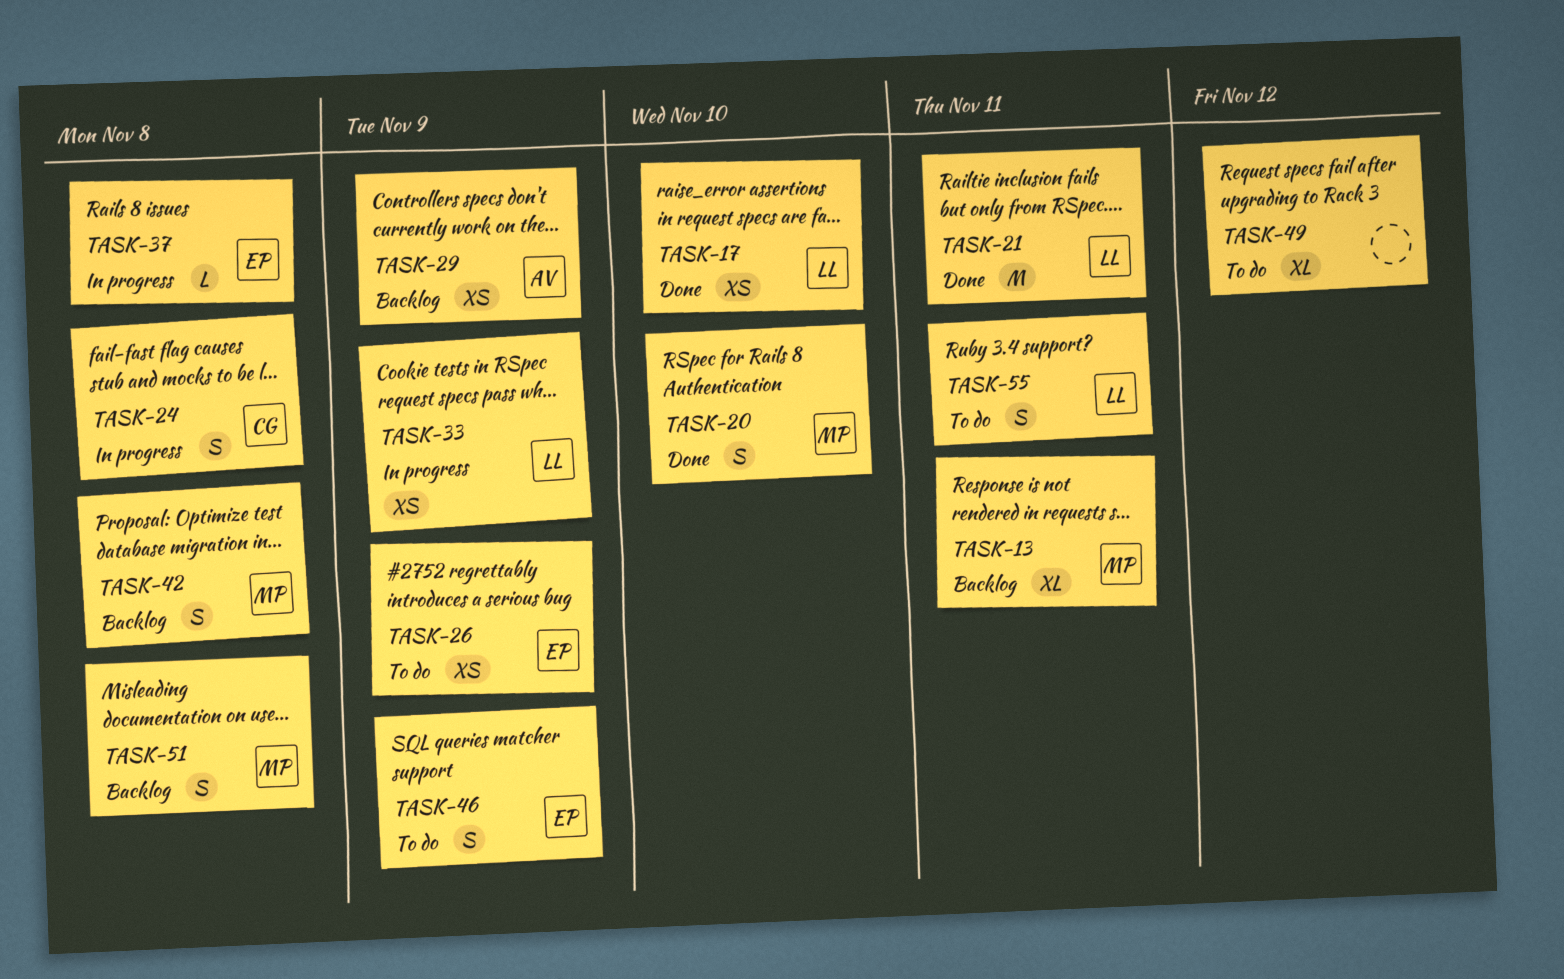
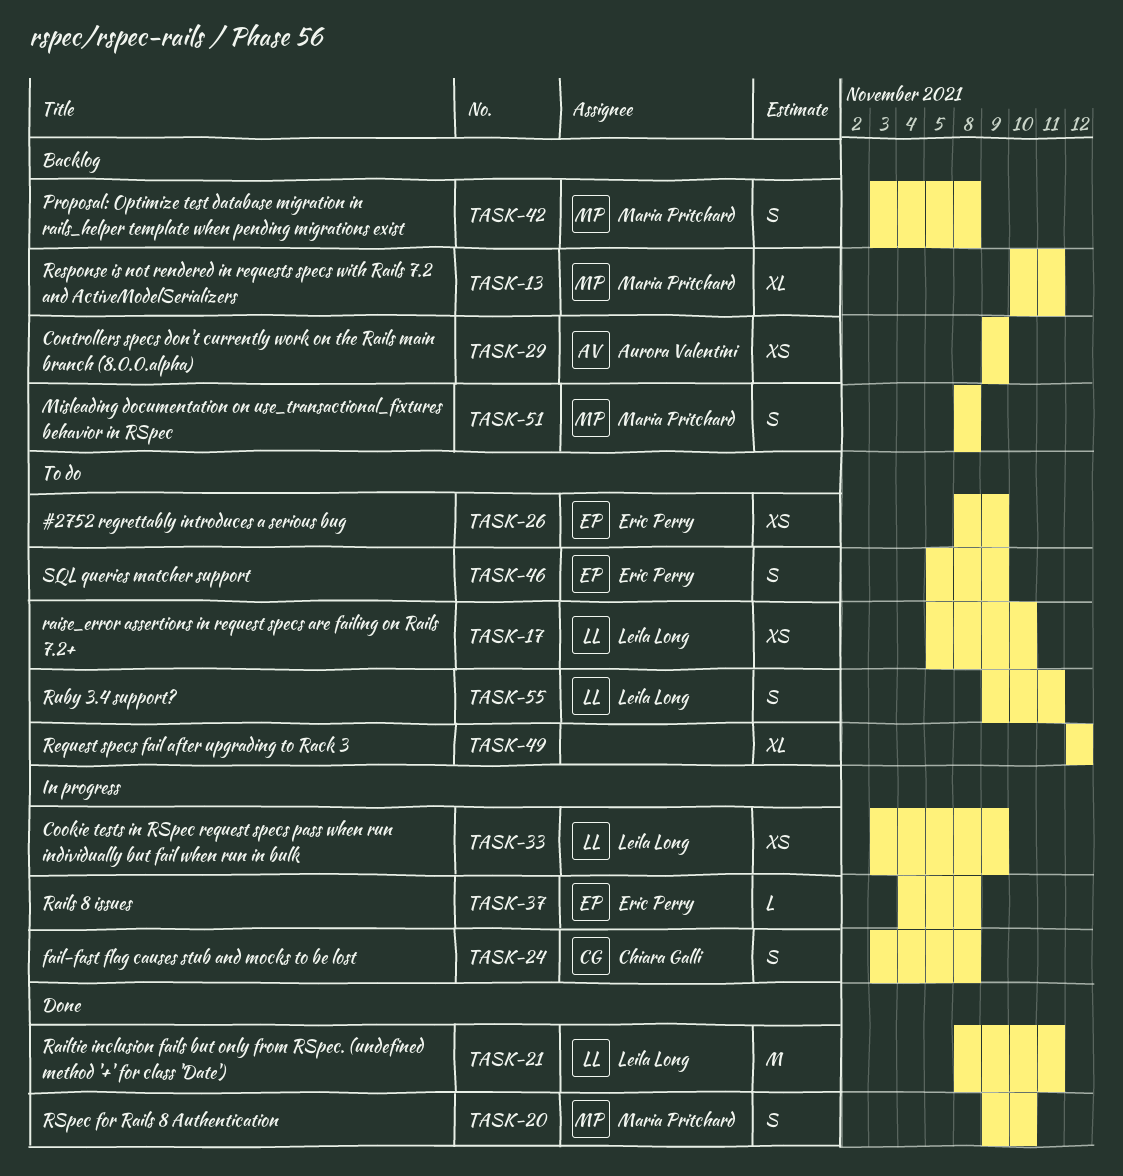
TASK-17, status: Done -> To do

